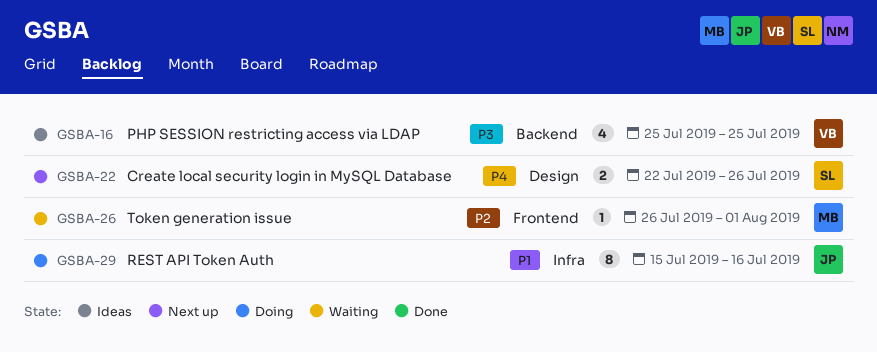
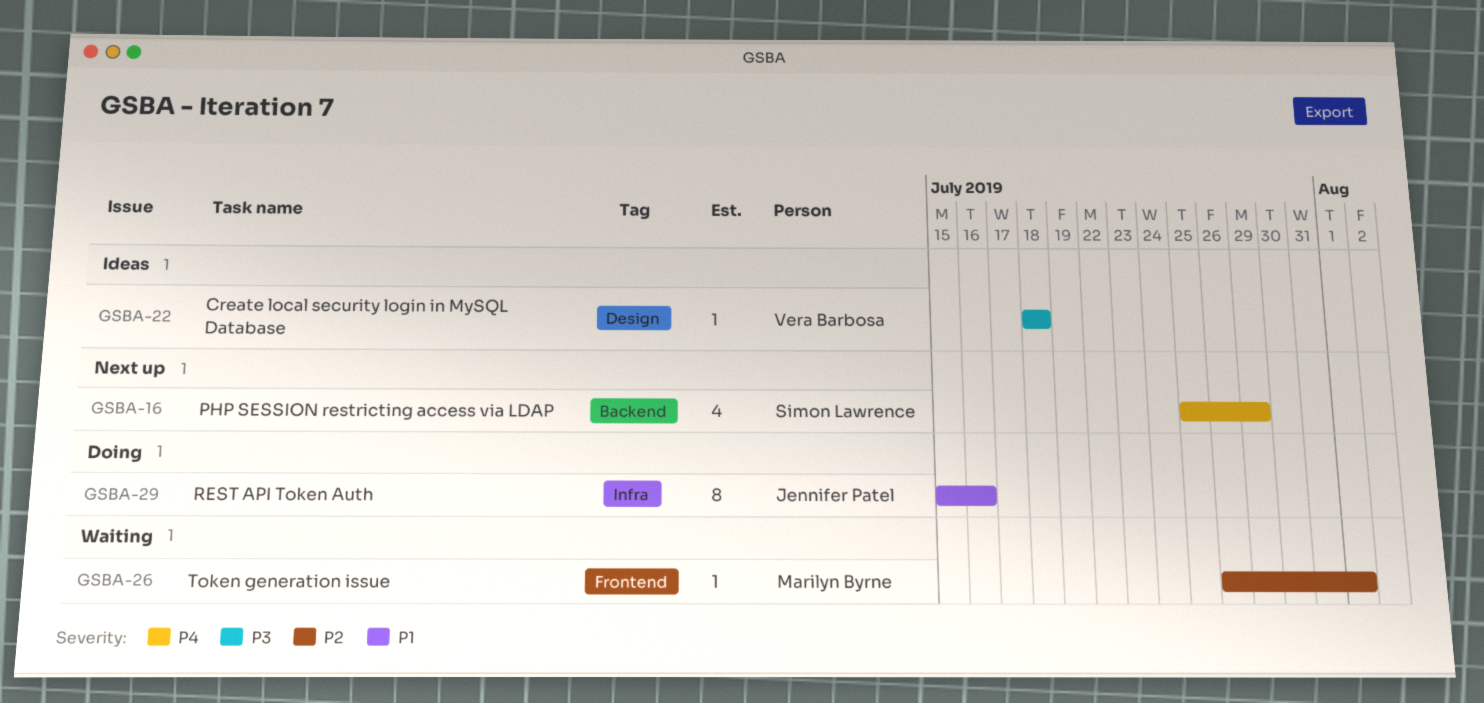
GSBA-16, status: Ideas -> Next up
GSBA-16, owner: Vera Barbosa -> Simon Lawrence
GSBA-16, priority: P3 -> P4
GSBA-16, due: Jul 25 -> Jul 29
GSBA-22, status: Next up -> Ideas
GSBA-22, owner: Simon Lawrence -> Vera Barbosa
GSBA-22, priority: P4 -> P3
GSBA-22, estimate: 2 -> 1
GSBA-22, start: Jul 22 -> Jul 18
GSBA-22, due: Jul 26 -> Jul 18

